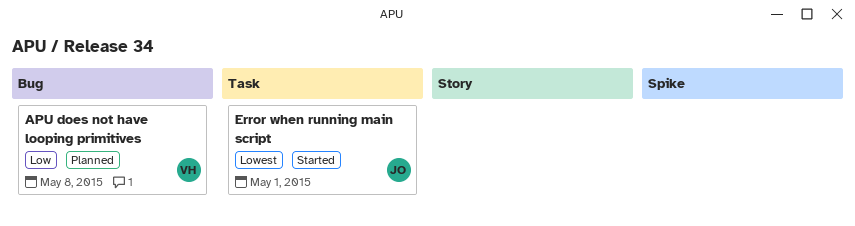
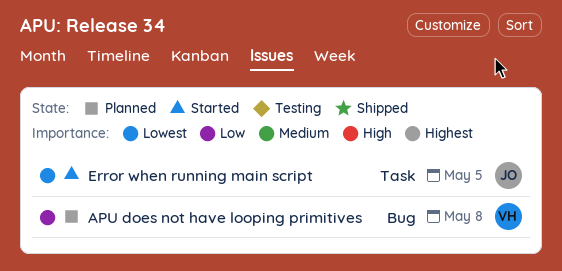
Error when running main script, due: May 1 -> May 5

